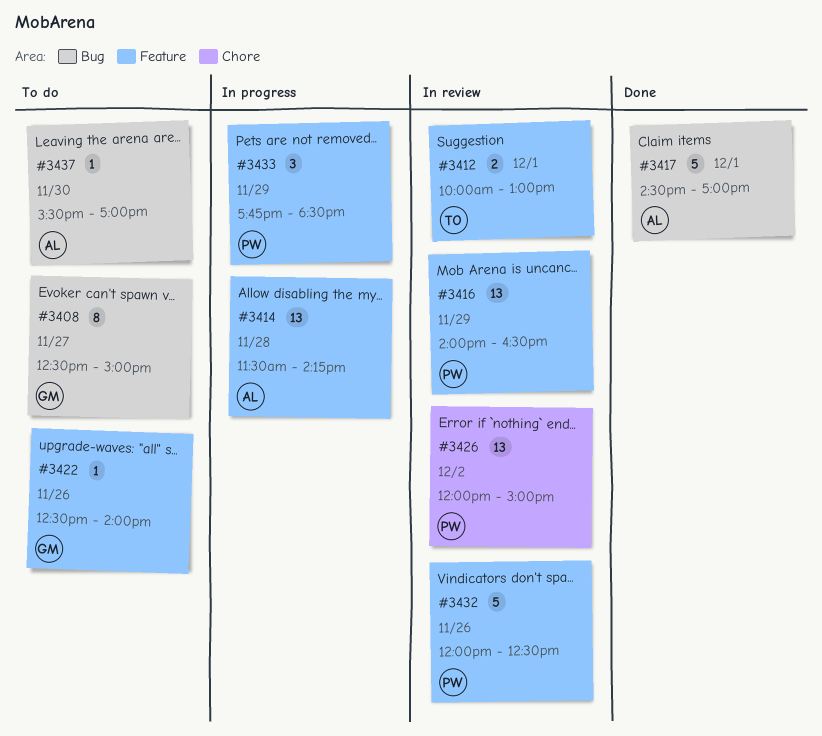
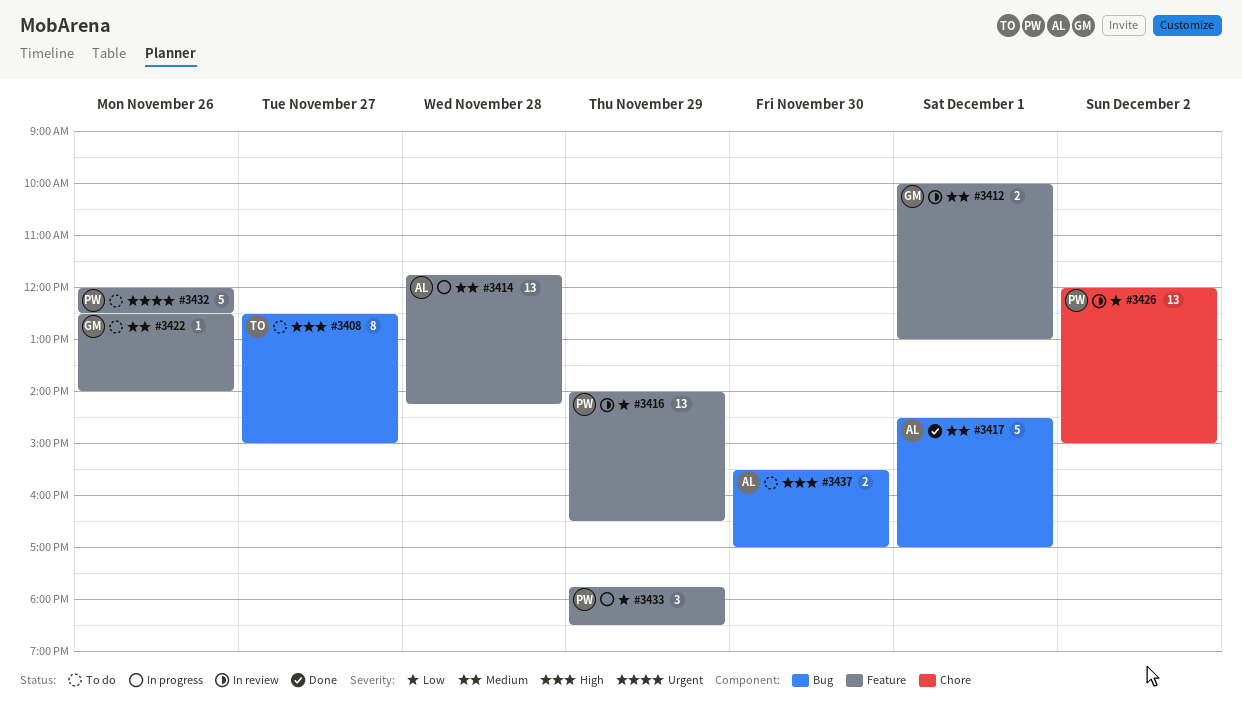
#3408, owner: GM -> TO
#3412, owner: TO -> GM
#3414, begins: 11:30 -> 11:45
#3432, status: In review -> To do
#3437, estimate: 1 -> 2

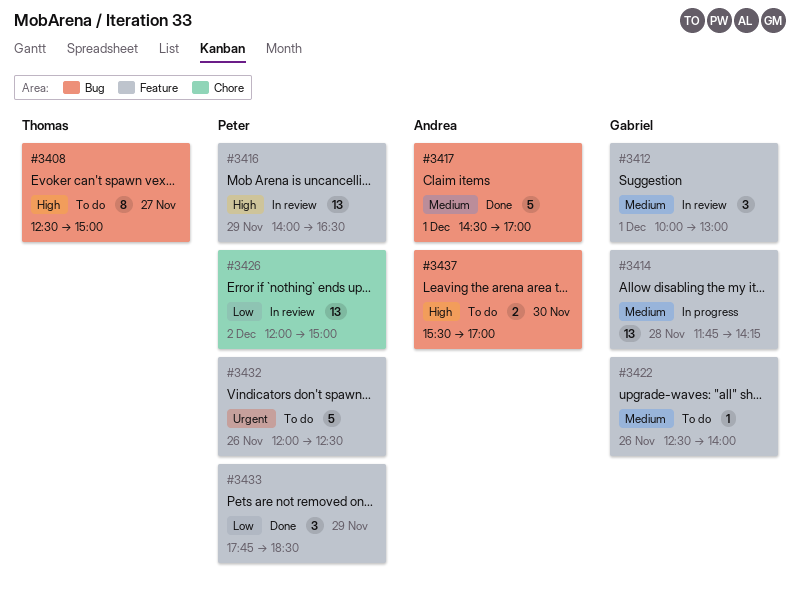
#3412, estimate: 2 -> 3
#3414, owner: Andrea -> Gabriel
#3416, priority: Low -> High
#3433, status: In progress -> Done

